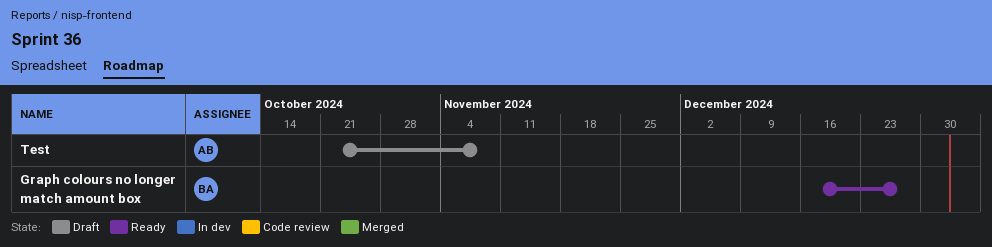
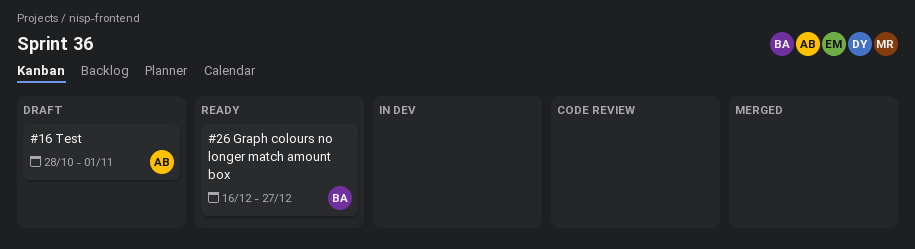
Test, start: Oct 21 -> Oct 28
Test, due: Nov 8 -> Nov 1

